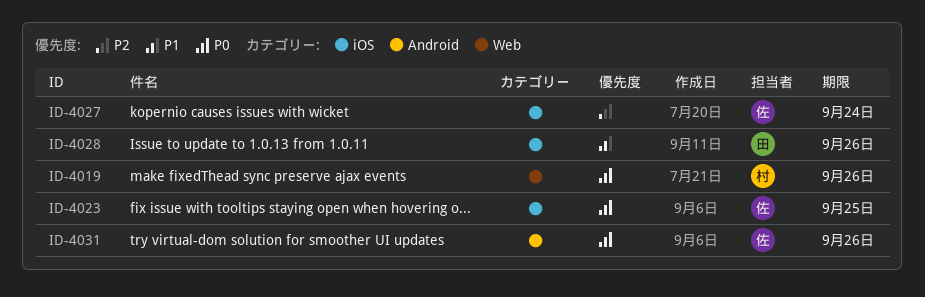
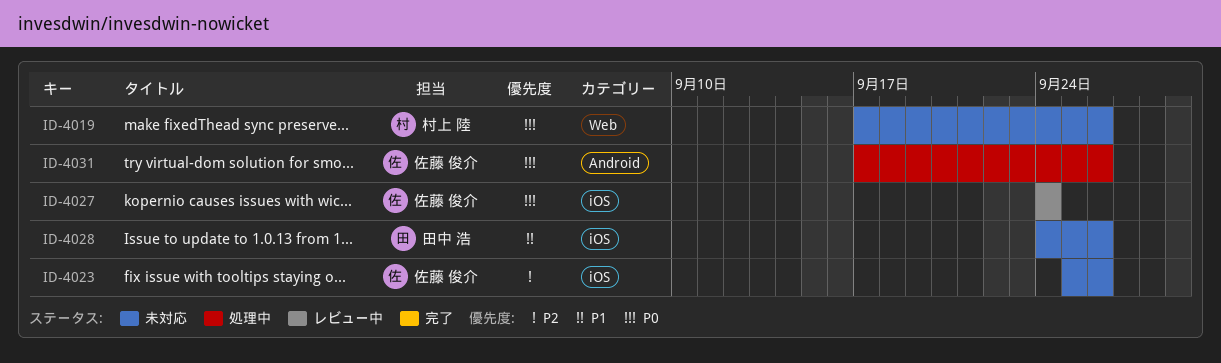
ID-4023, priority: P0 -> P2
ID-4023, due: Sep 25 -> Sep 26
ID-4027, priority: P2 -> P0

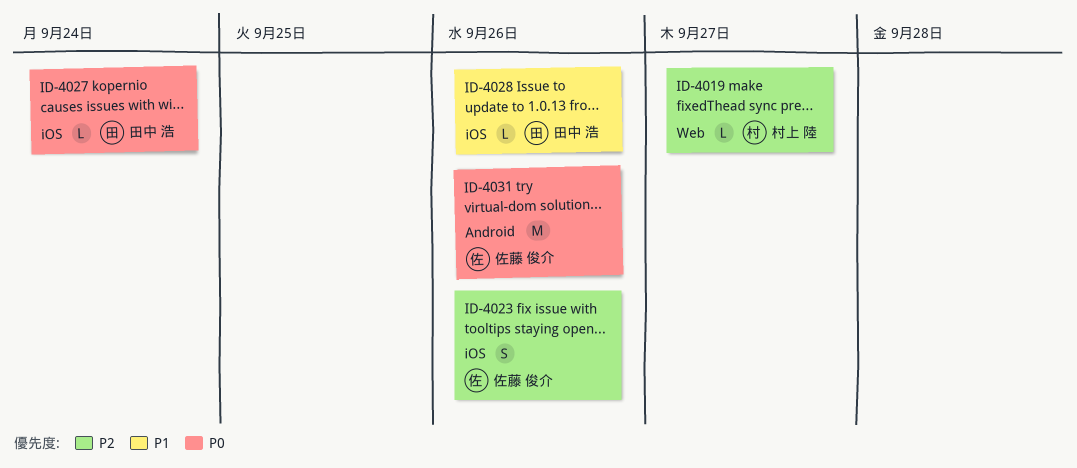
ID-4019, priority: P0 -> P2
ID-4019, due: Sep 26 -> Sep 27
ID-4027, owner: 佐藤 俊介 -> 田中 浩

